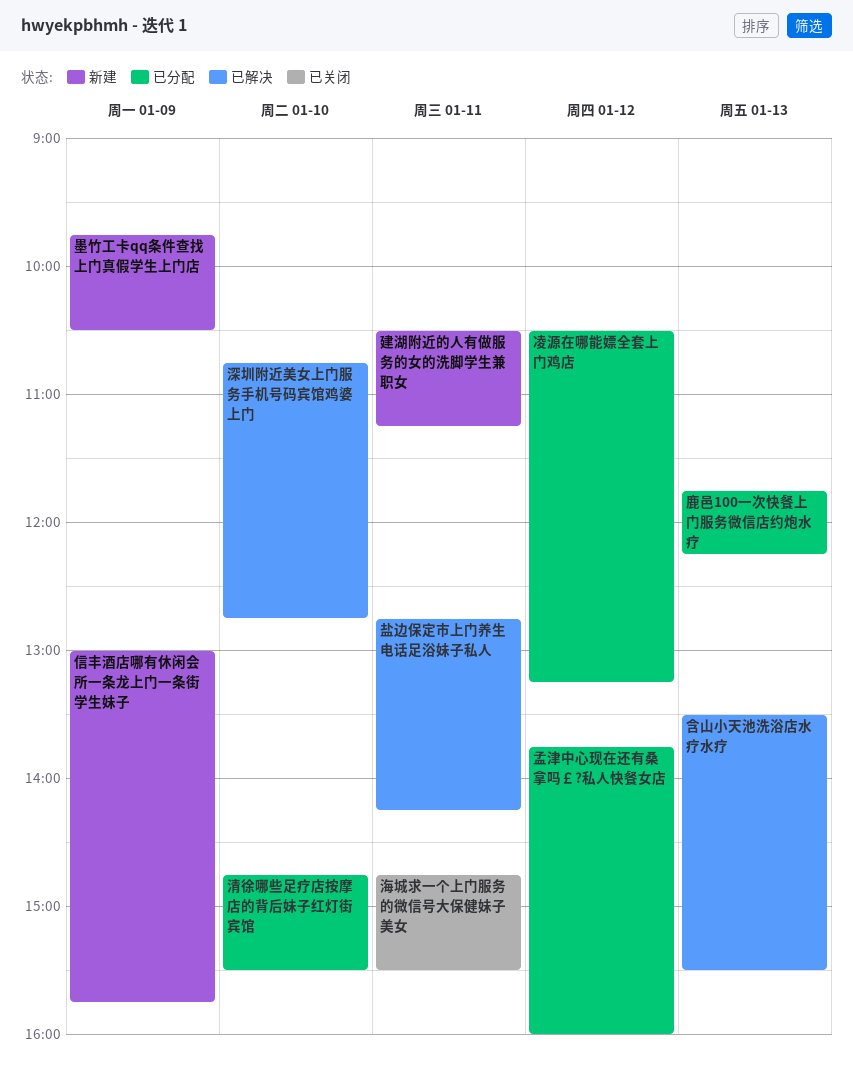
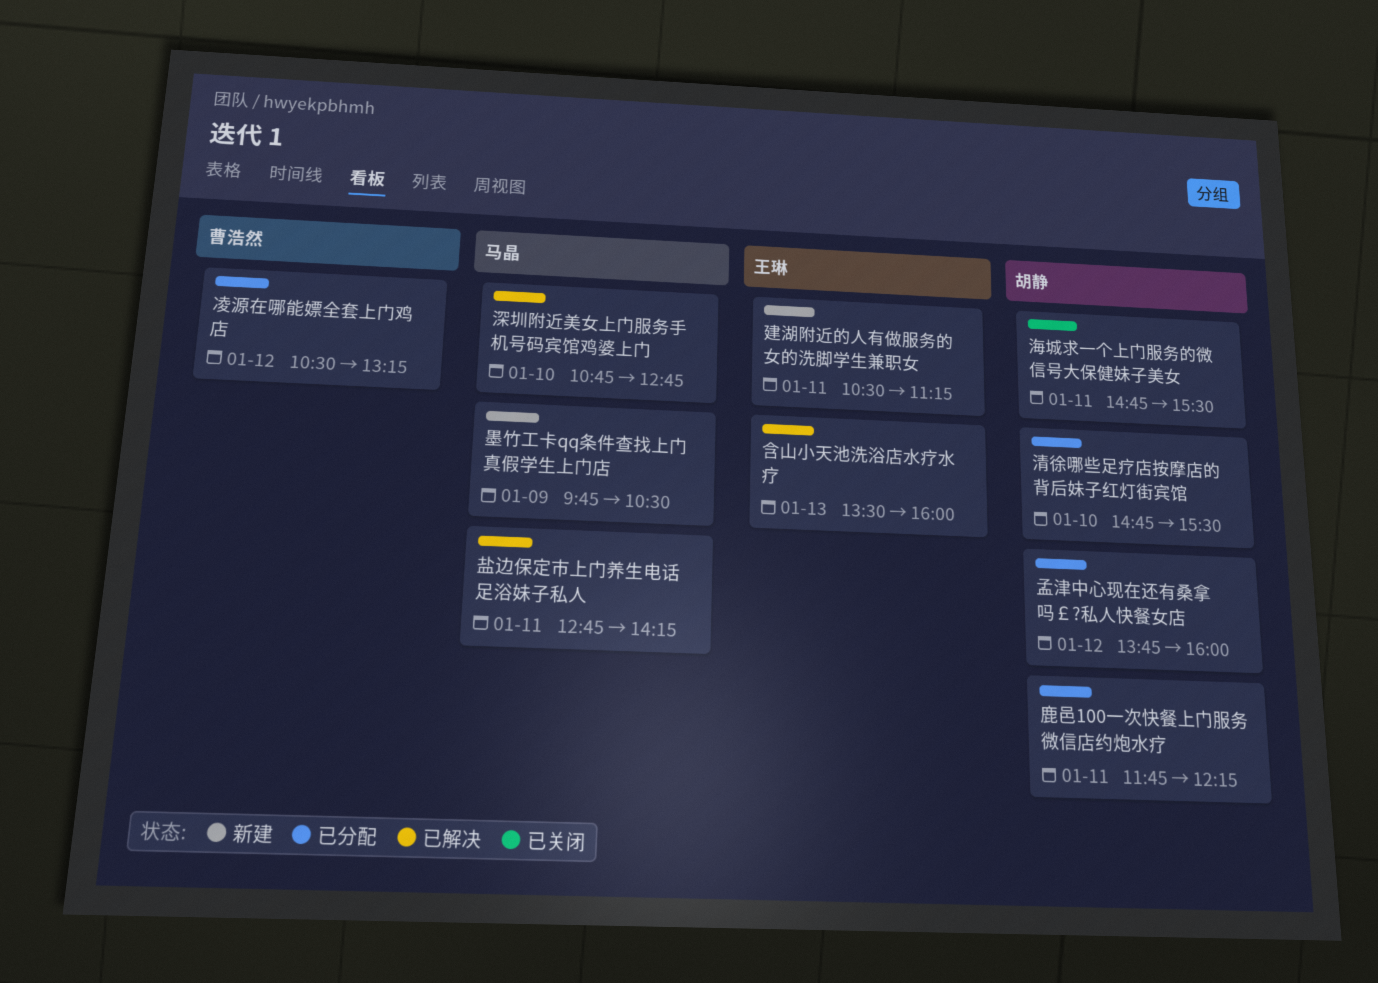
信丰酒店哪有休闲会所一条龙上门一条街学生妹子: present -> none
含山小天池洗浴店水疗水疗, ends: 15:30 -> 16:00
鹿邑100一次快餐上门服务微信店约炮水疗, day: Jan 13 -> Jan 11

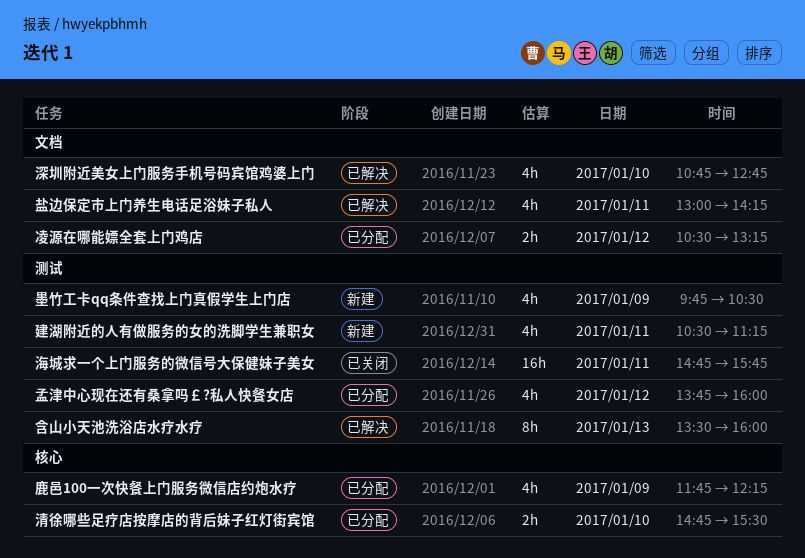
海城求一个上门服务的微信号大保健妹子美女, ends: 15:30 -> 15:45
盐边保定市上门养生电话足浴妹子私人, begins: 12:45 -> 13:00
鹿邑100一次快餐上门服务微信店约炮水疗, day: Jan 11 -> Jan 9

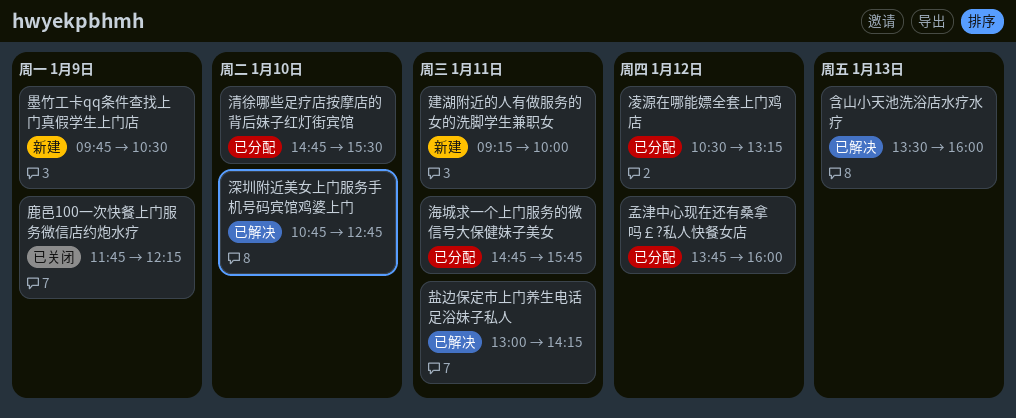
建湖附近的人有做服务的女的洗脚学生兼职女, begins: 10:30 -> 09:15
建湖附近的人有做服务的女的洗脚学生兼职女, ends: 11:15 -> 10:00
海城求一个上门服务的微信号大保健妹子美女, status: 已关闭 -> 已分配
鹿邑100一次快餐上门服务微信店约炮水疗, status: 已分配 -> 已关闭

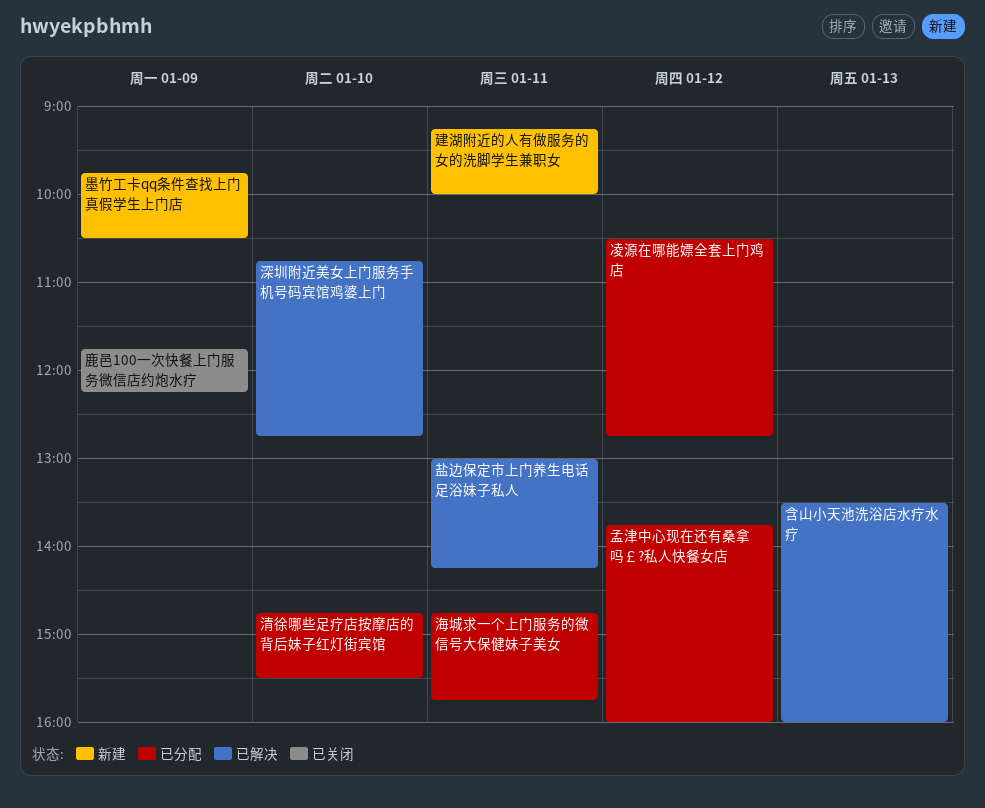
凌源在哪能嫖全套上门鸡店, ends: 13:15 -> 12:45

